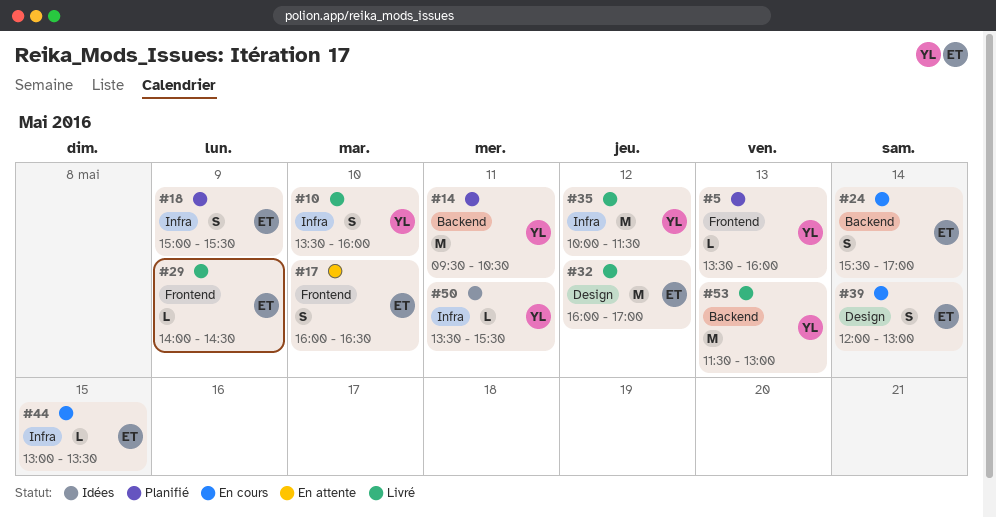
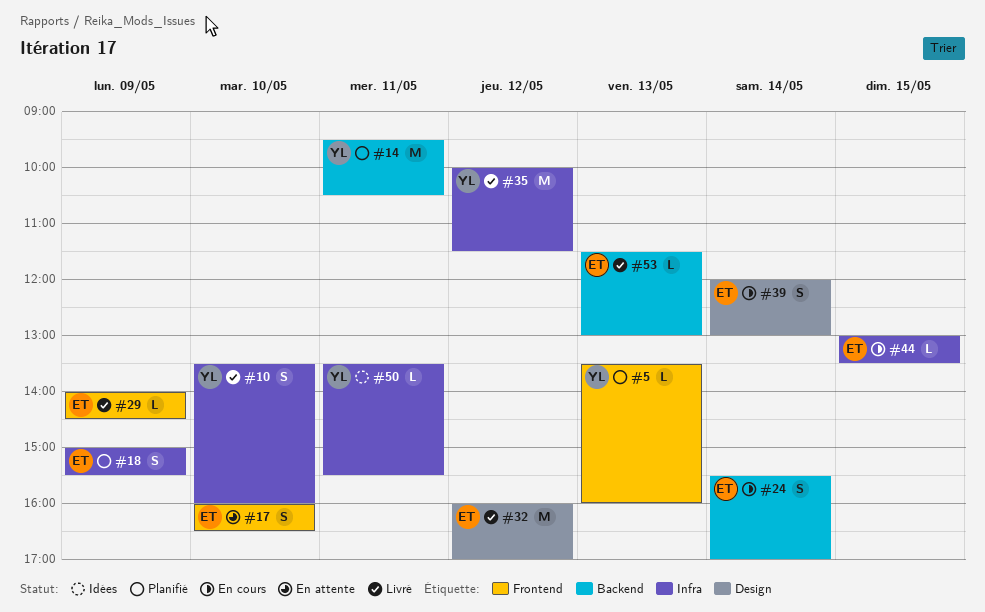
#53, owner: YL -> ET
#53, estimate: M -> L

